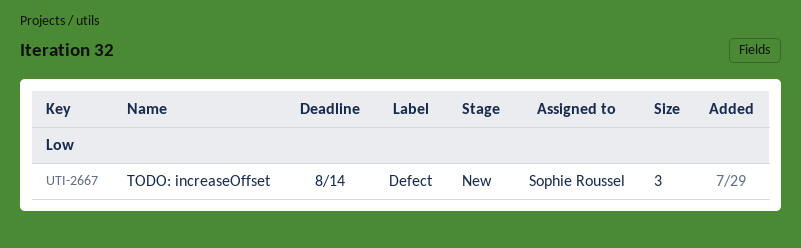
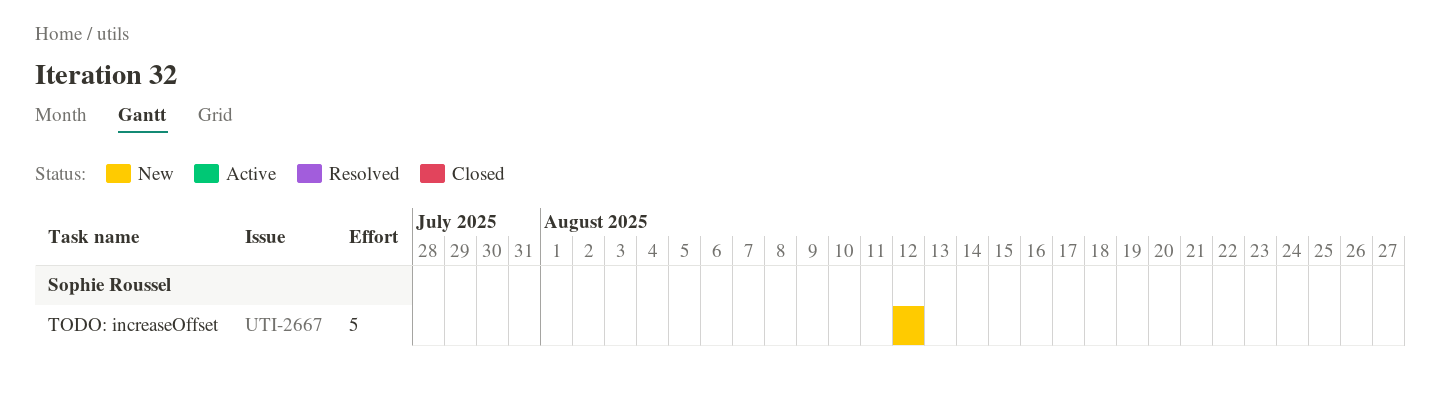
UTI-2667, estimate: 3 -> 5
UTI-2667, due: Aug 14 -> Aug 12

